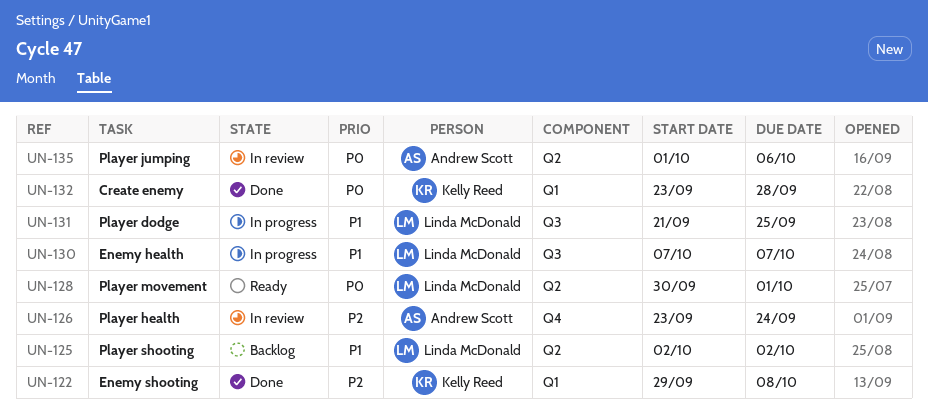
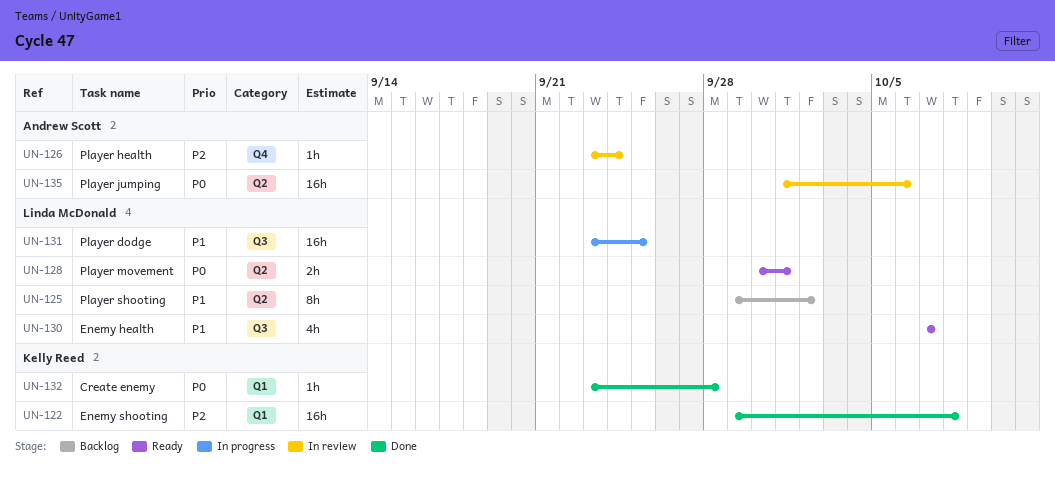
UN-125, start: Oct 2 -> Sep 29
UN-130, status: In progress -> Ready
UN-131, start: Sep 21 -> Sep 23

